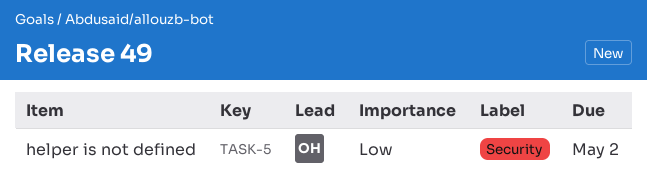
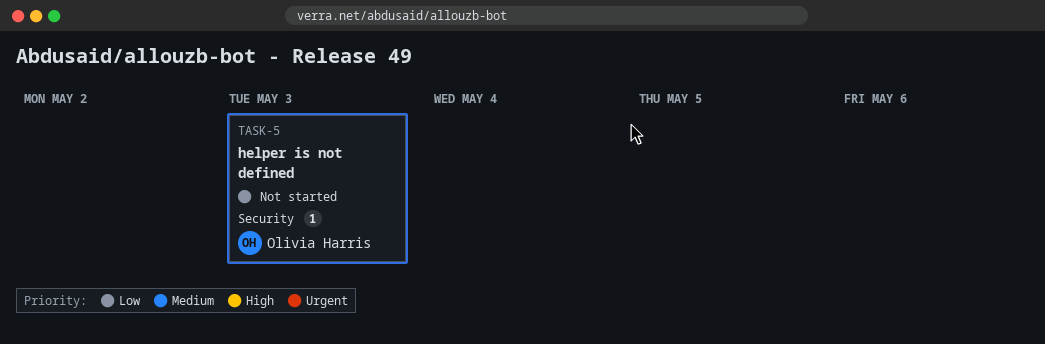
TASK-5, due: May 2 -> May 3

